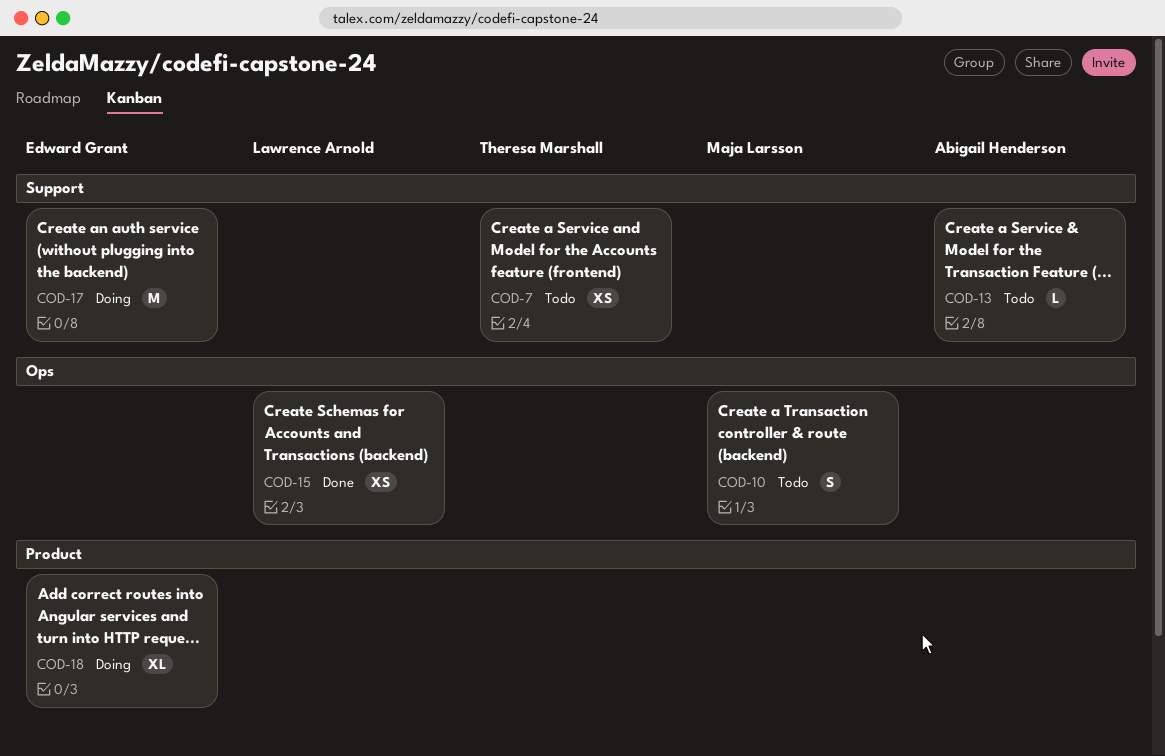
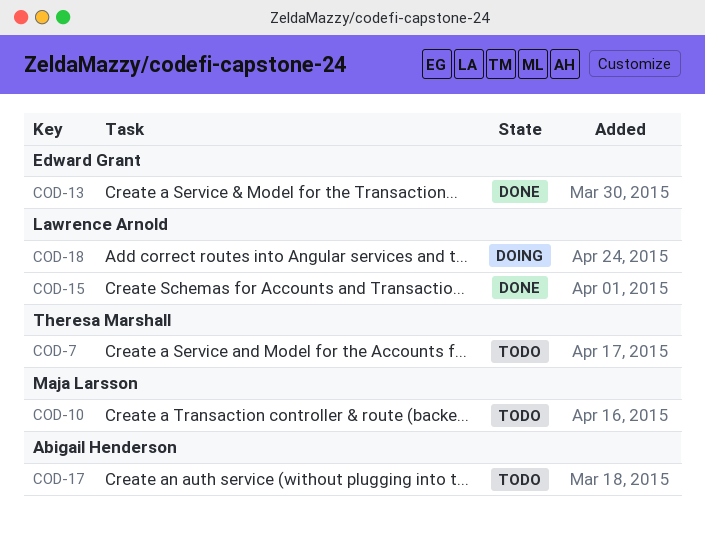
COD-13, status: Todo -> Done
COD-13, owner: Abigail Henderson -> Edward Grant
COD-17, status: Doing -> Todo
COD-17, owner: Edward Grant -> Abigail Henderson
COD-18, owner: Edward Grant -> Lawrence Arnold

